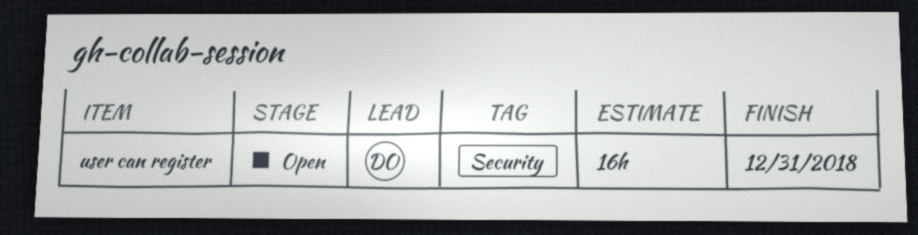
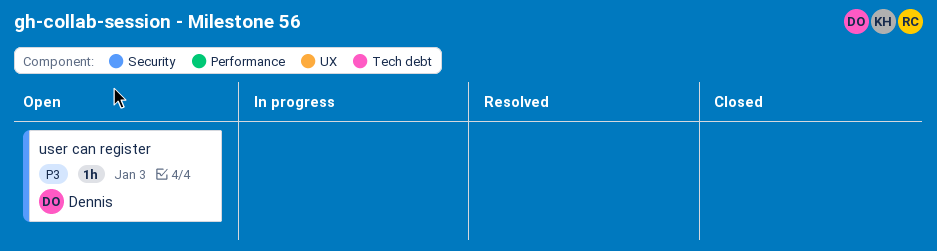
user can register, estimate: 16h -> 1h
user can register, due: Dec 31 -> Jan 3

